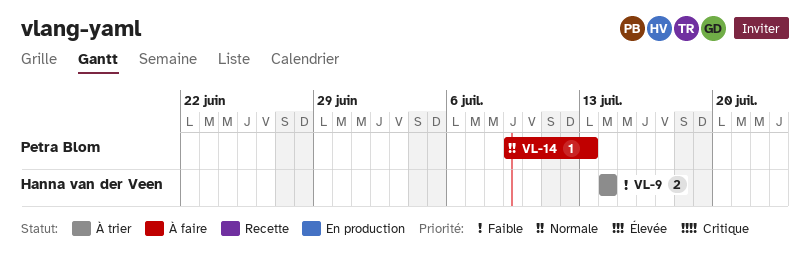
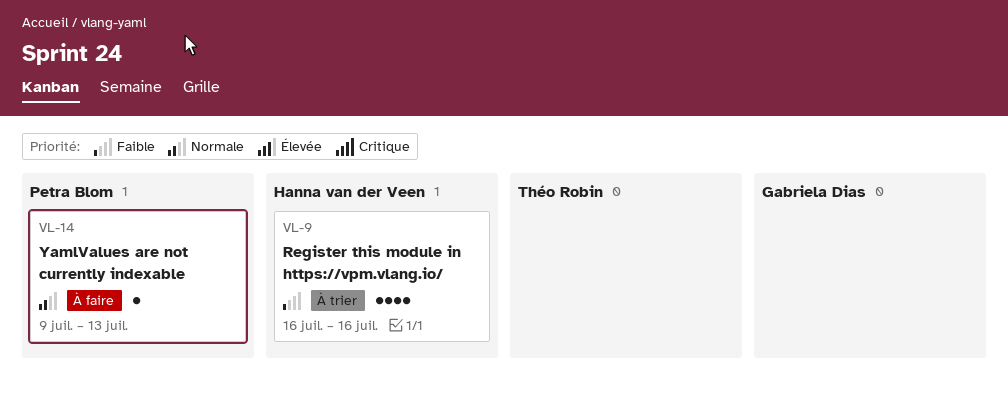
VL-9, estimate: 2 -> 4
VL-9, start: Jul 14 -> Jul 16
VL-9, due: Jul 14 -> Jul 16

